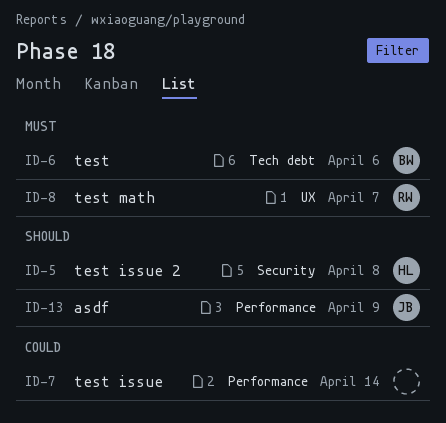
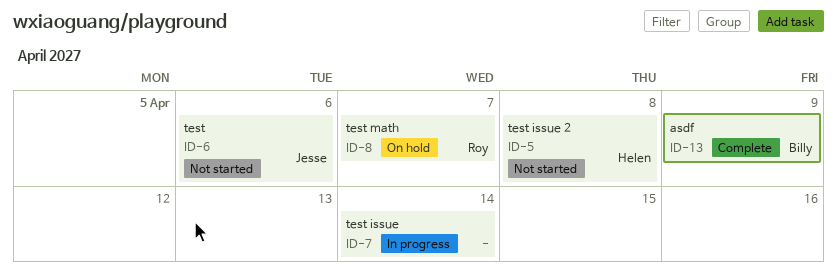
ID-6, owner: Billy -> Jesse
ID-13, owner: Jesse -> Billy

